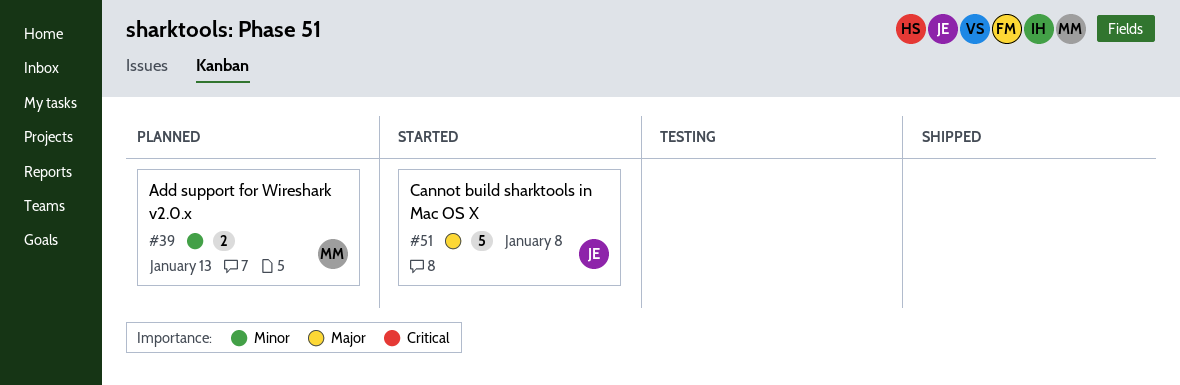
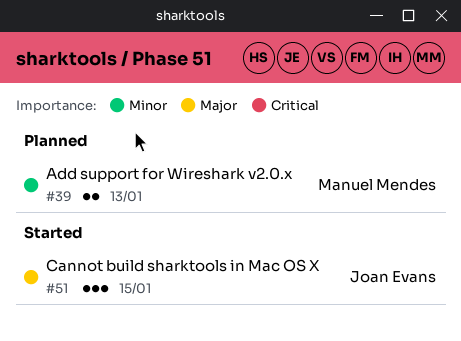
#51, estimate: 5 -> 3
#51, due: Jan 8 -> Jan 15

